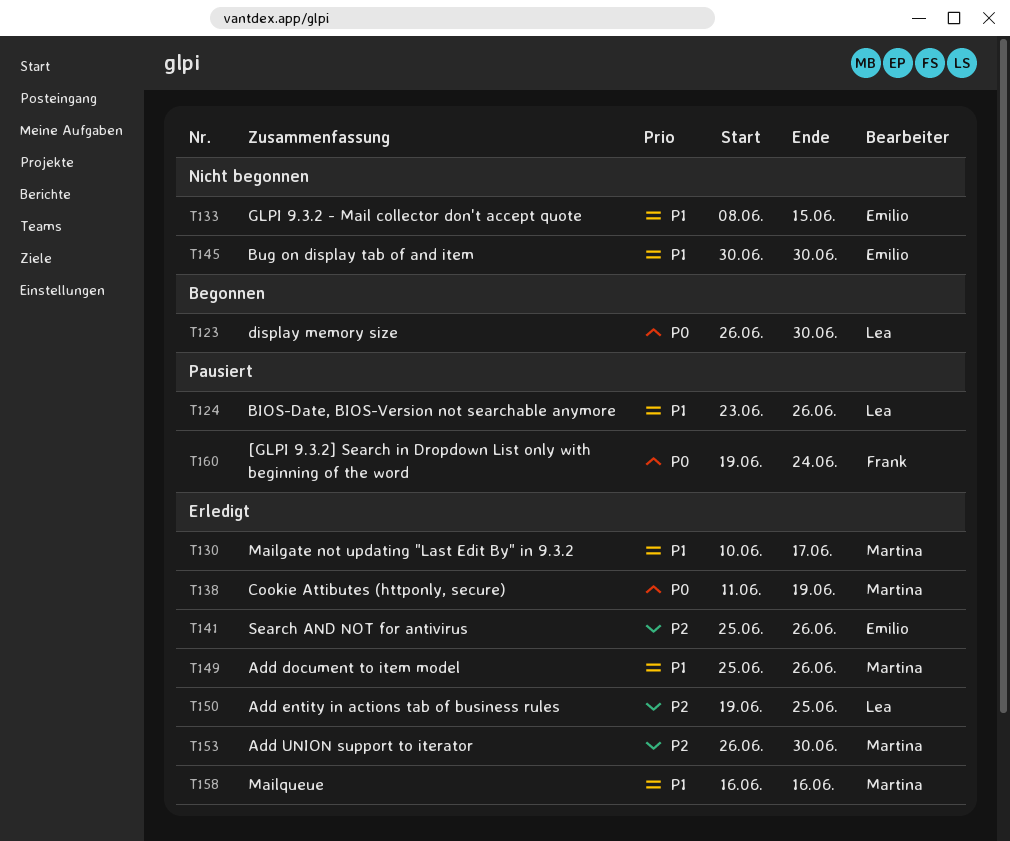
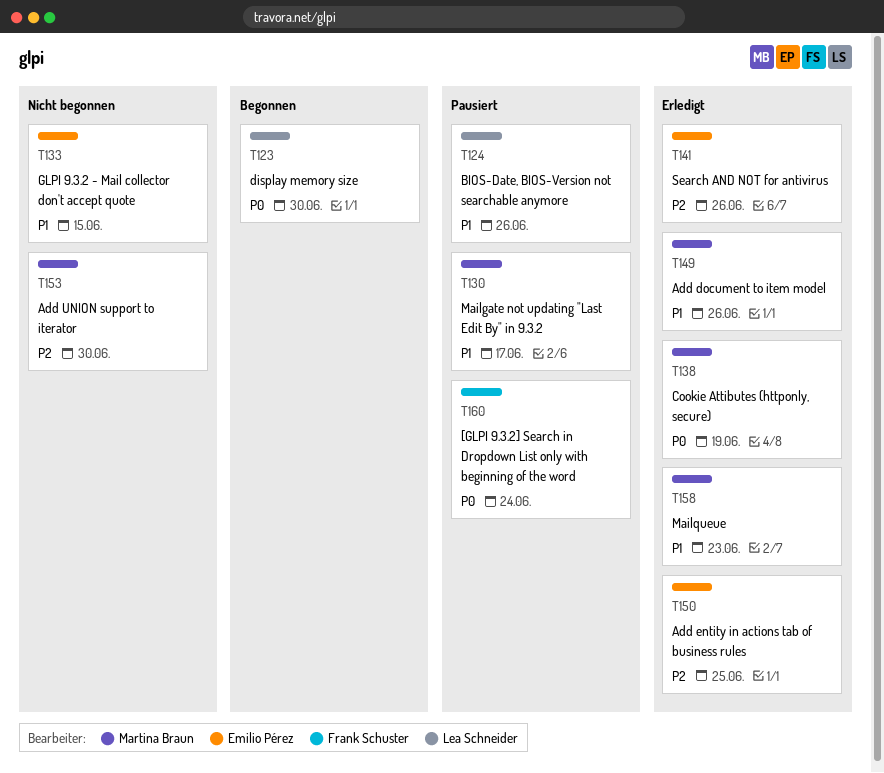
T130, status: Erledigt -> Pausiert
T145: present -> none
T150, owner: Lea Schneider -> Emilio Pérez
T153, status: Erledigt -> Nicht begonnen
T158, due: Jun 16 -> Jun 23

